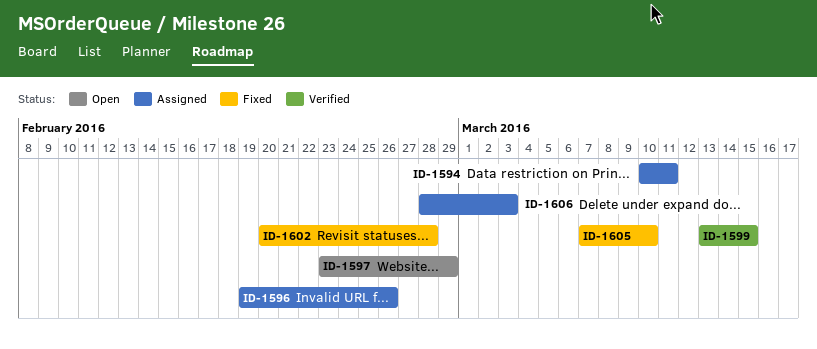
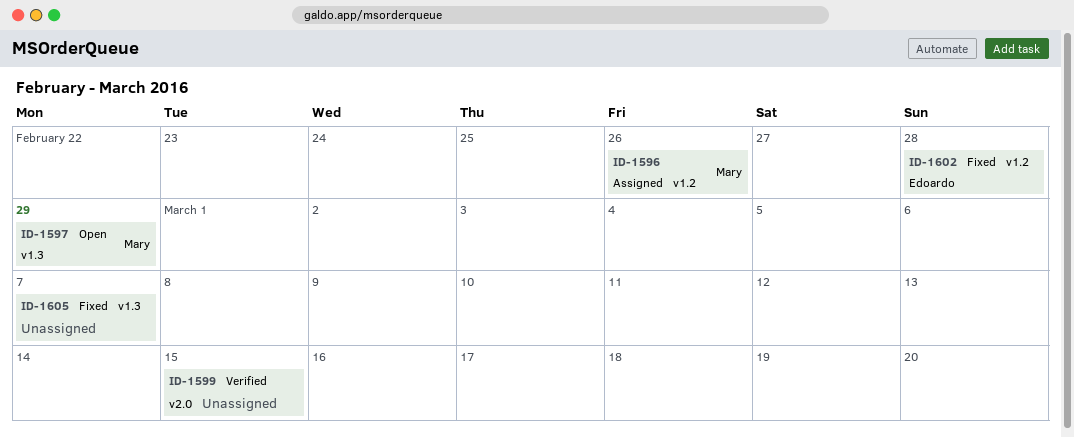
ID-1594: present -> none
ID-1605, due: Mar 10 -> Mar 7
ID-1606: present -> none

